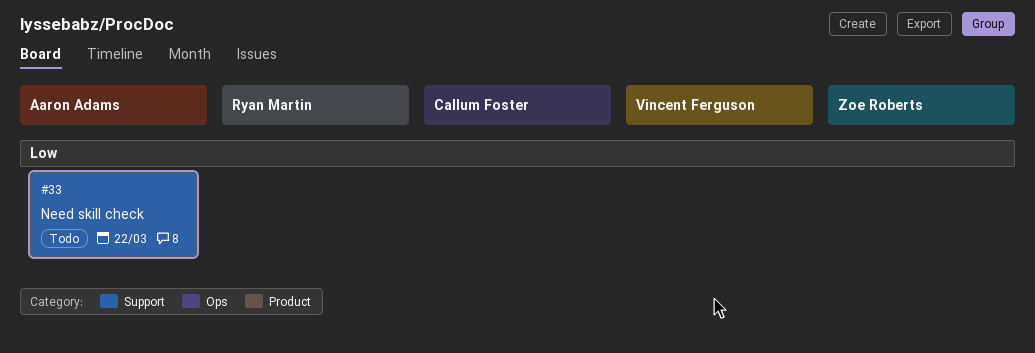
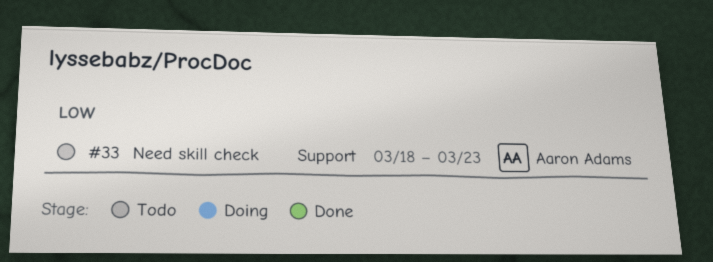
#33, due: Mar 22 -> Mar 23

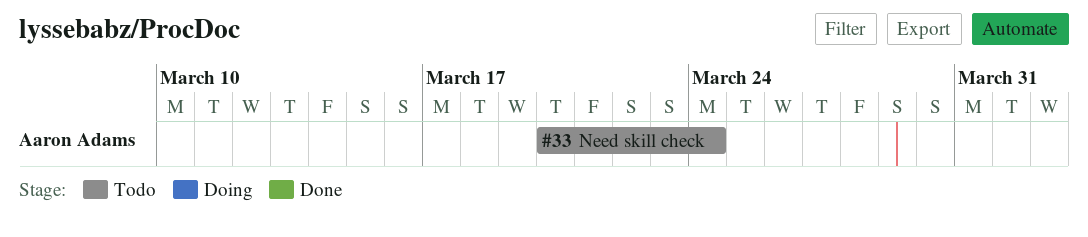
#33, start: Mar 18 -> Mar 20
#33, due: Mar 23 -> Mar 24

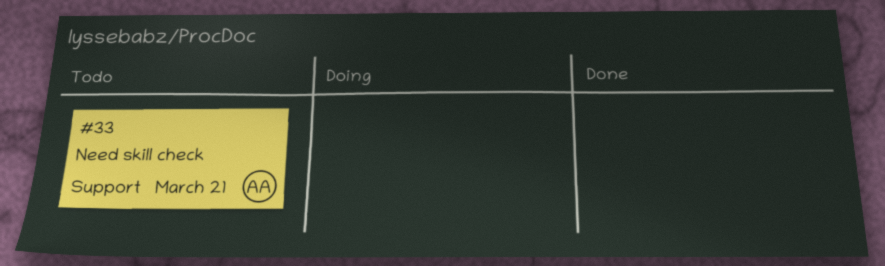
#33, due: Mar 24 -> Mar 21

